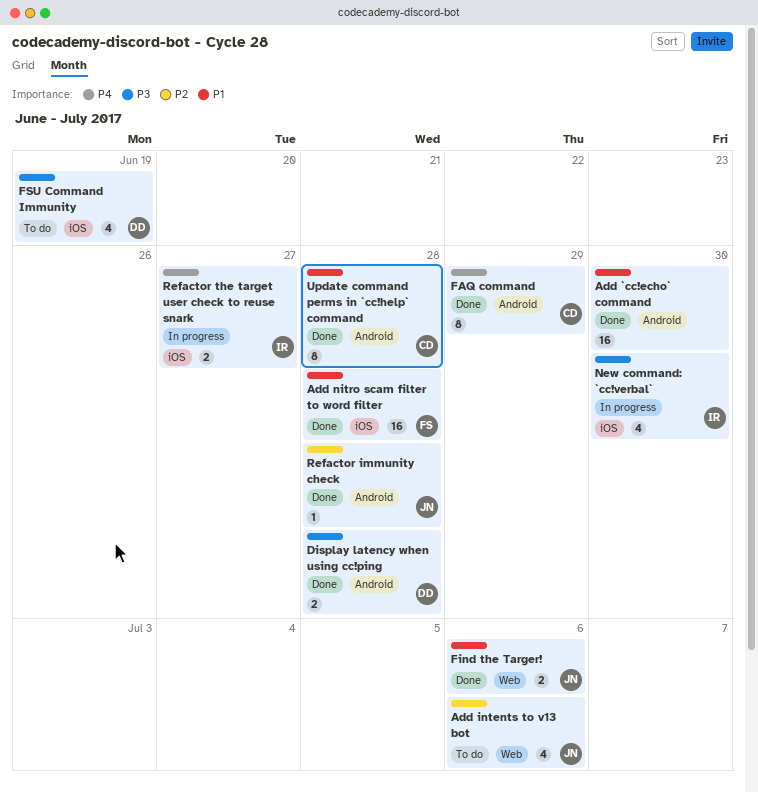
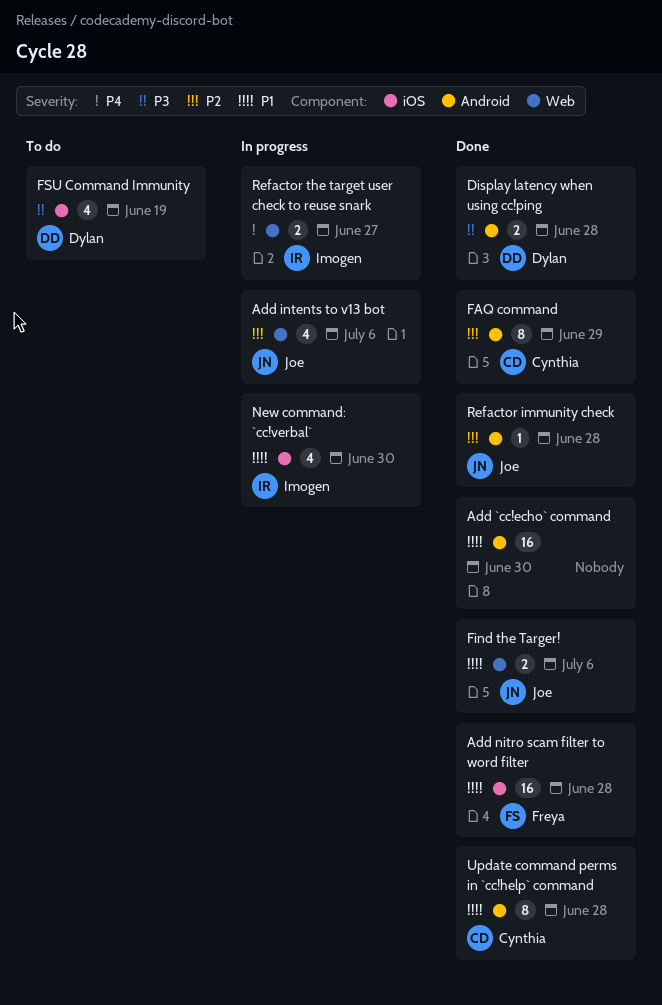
Add intents to v13 bot, status: To do -> In progress
FAQ command, priority: P4 -> P2
New command: `cc!verbal`, priority: P3 -> P1
Refactor the target user check to reuse snark, label: iOS -> Web

